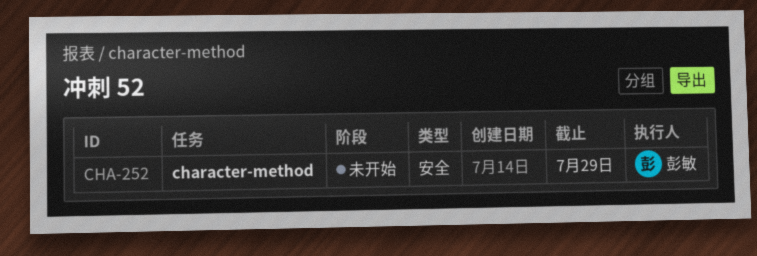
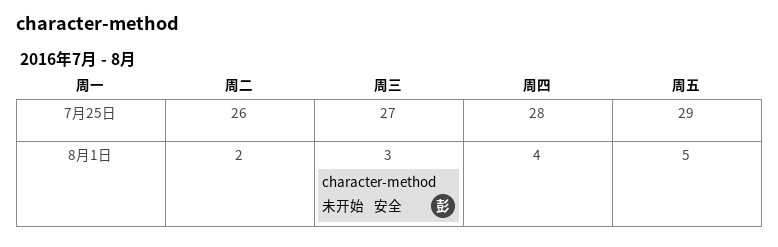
character-method, due: Jul 29 -> Aug 3

